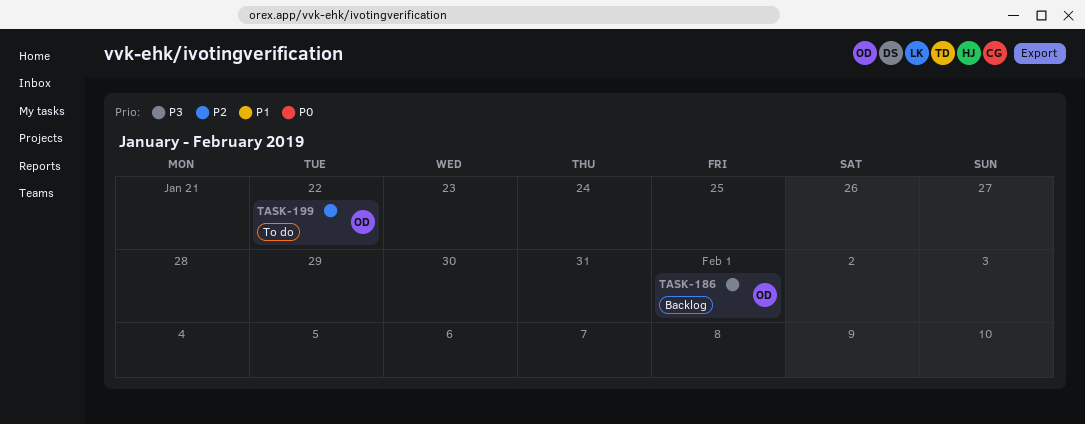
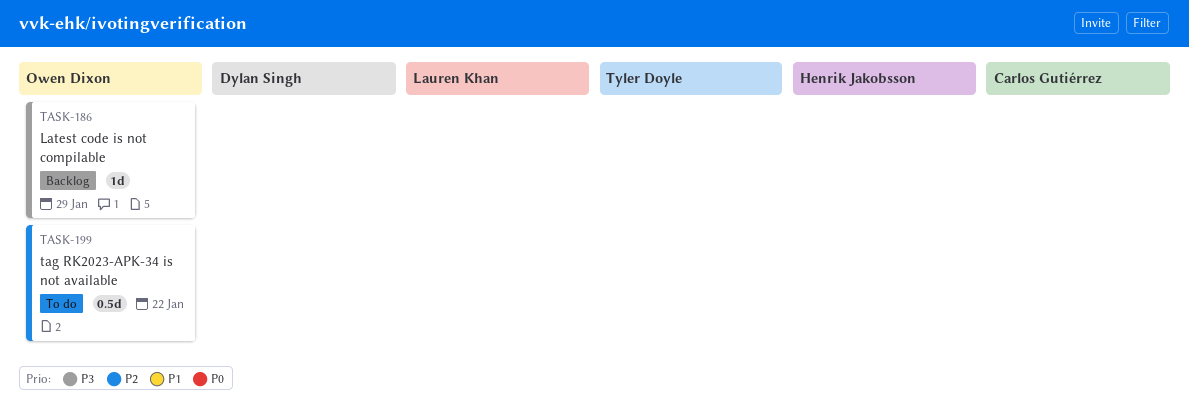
TASK-186, due: Feb 1 -> Jan 29

